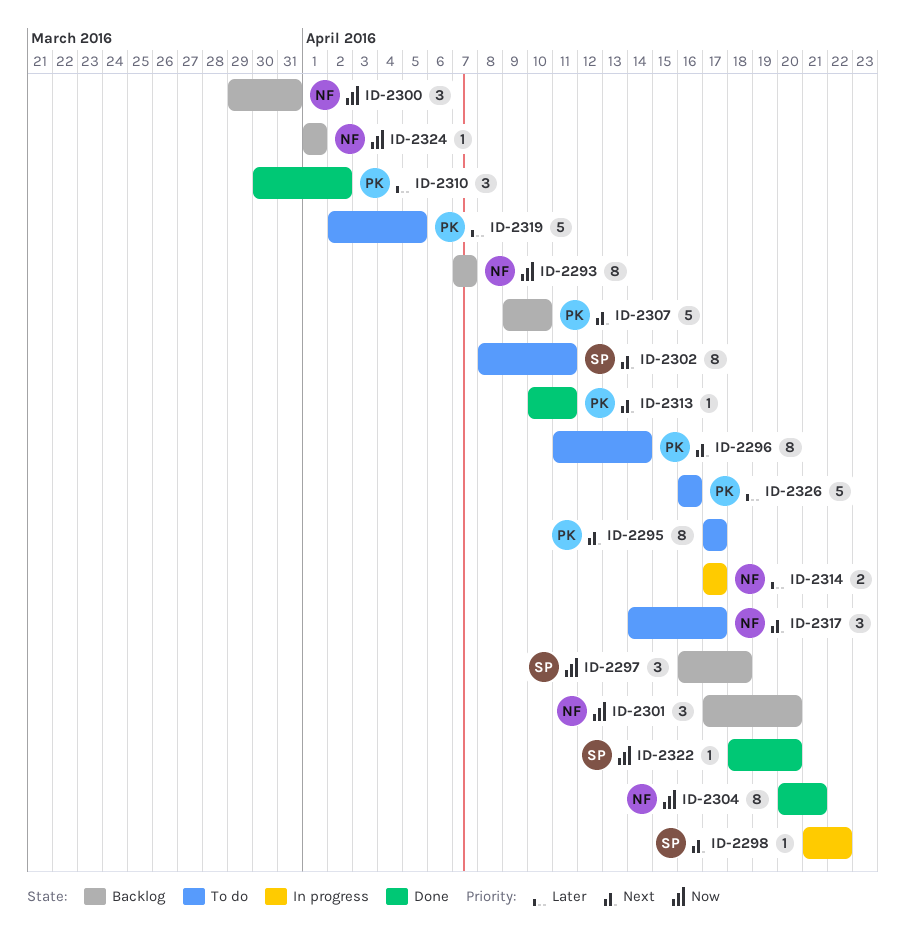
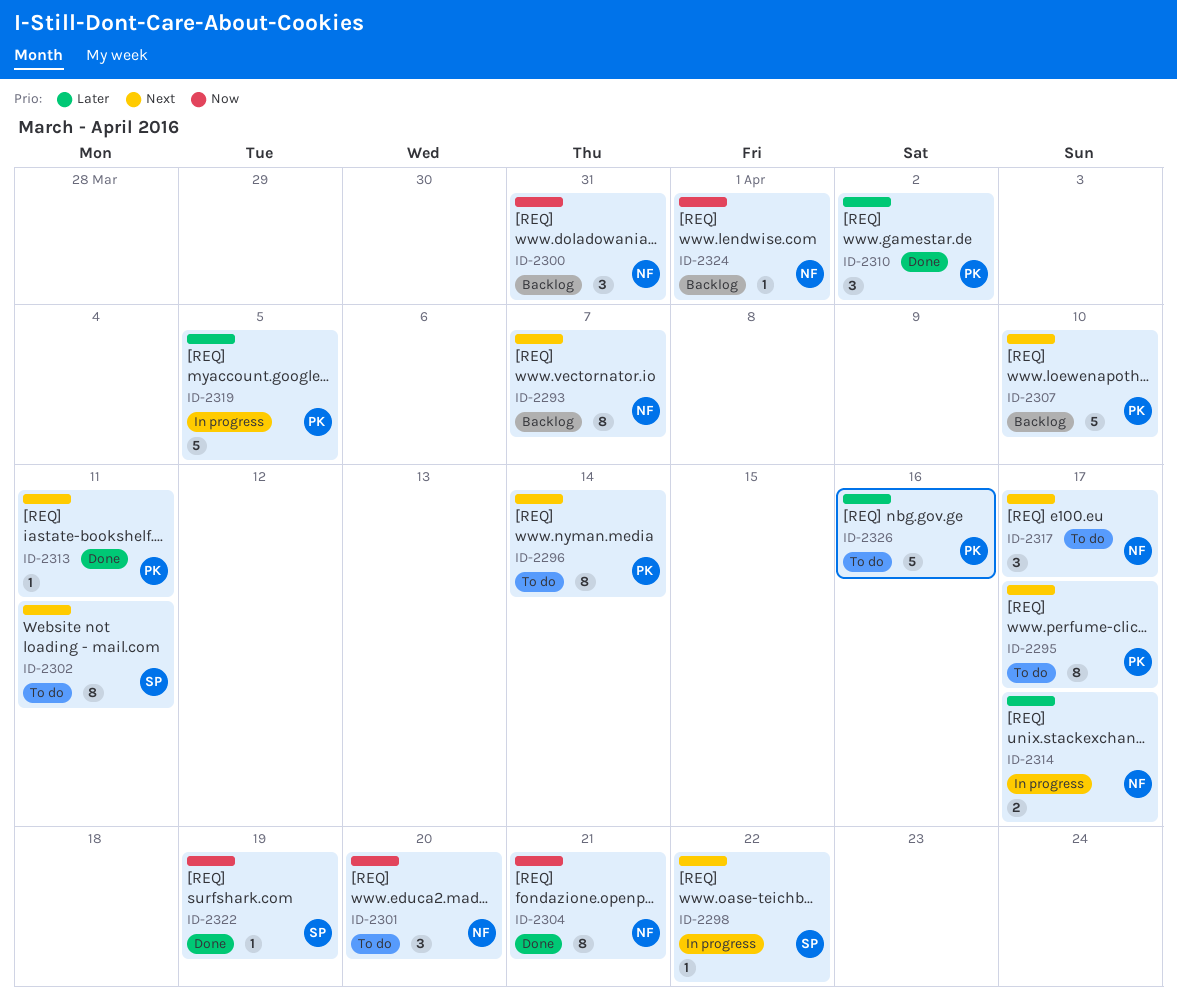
ID-2293, priority: Now -> Next
ID-2297: present -> none
ID-2301, status: Backlog -> To do
ID-2319, status: To do -> In progress
ID-2322, due: Apr 20 -> Apr 19

